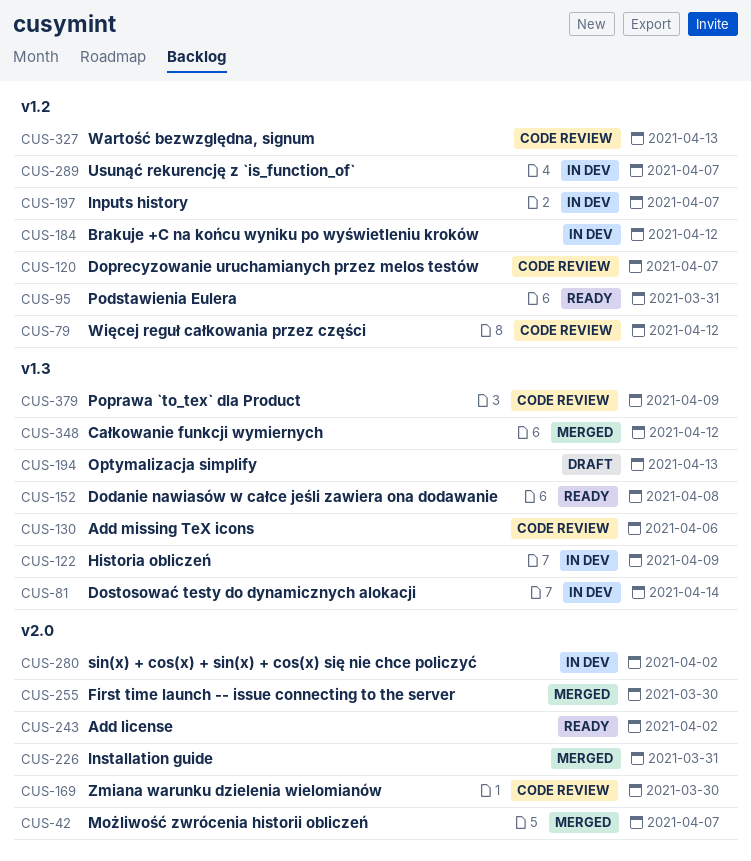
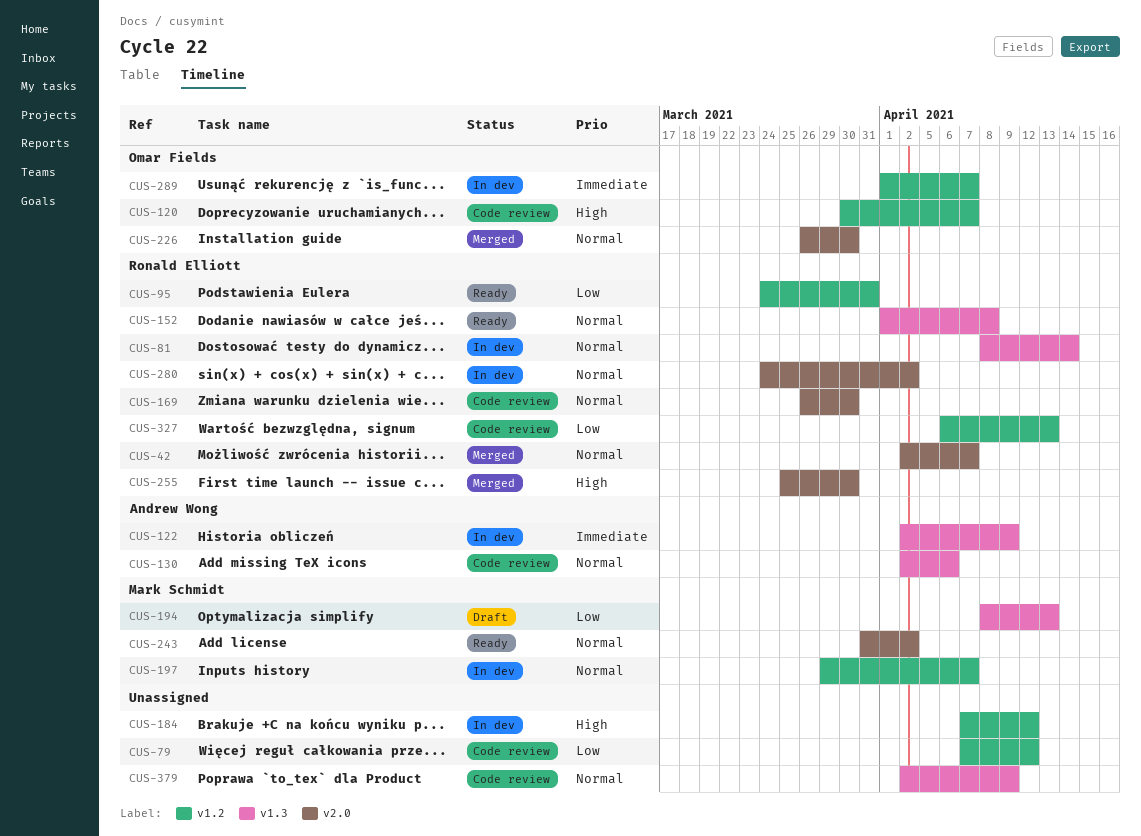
CUS-226, due: Mar 31 -> Mar 30
CUS-348: present -> none

